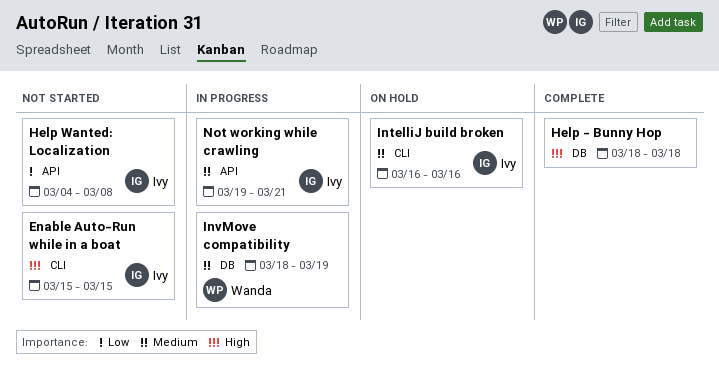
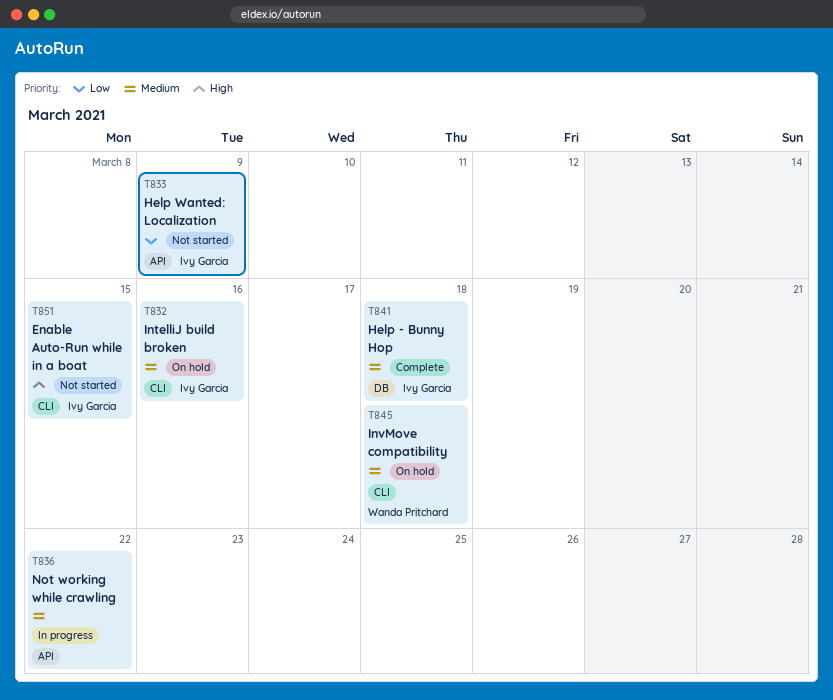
Help - Bunny Hop, owner: none -> Ivy Garcia
Help - Bunny Hop, priority: High -> Medium
Help Wanted: Localization, due: Mar 8 -> Mar 9
InvMove compatibility, status: In progress -> On hold
InvMove compatibility, label: DB -> CLI
InvMove compatibility, due: Mar 19 -> Mar 18
Not working while crawling, owner: Ivy Garcia -> none
Not working while crawling, due: Mar 21 -> Mar 22

